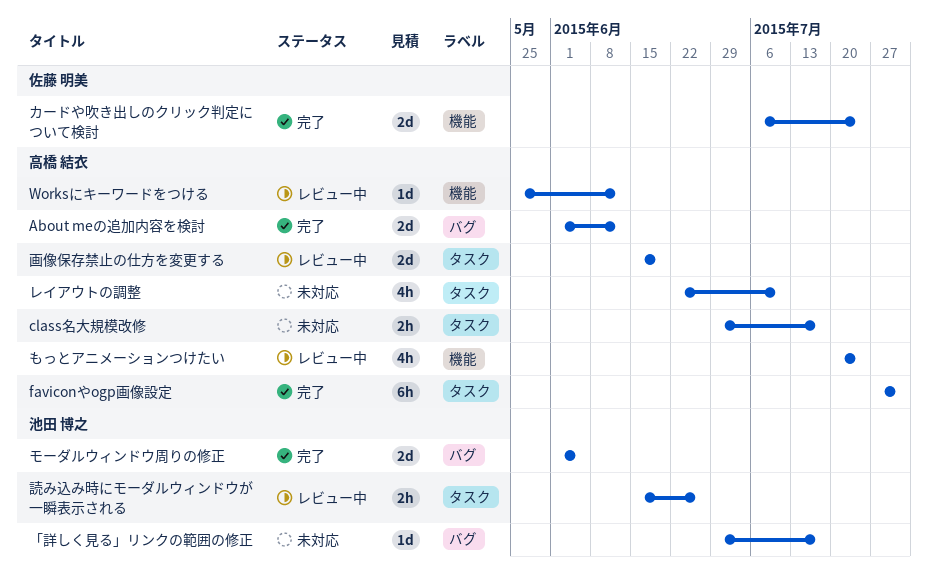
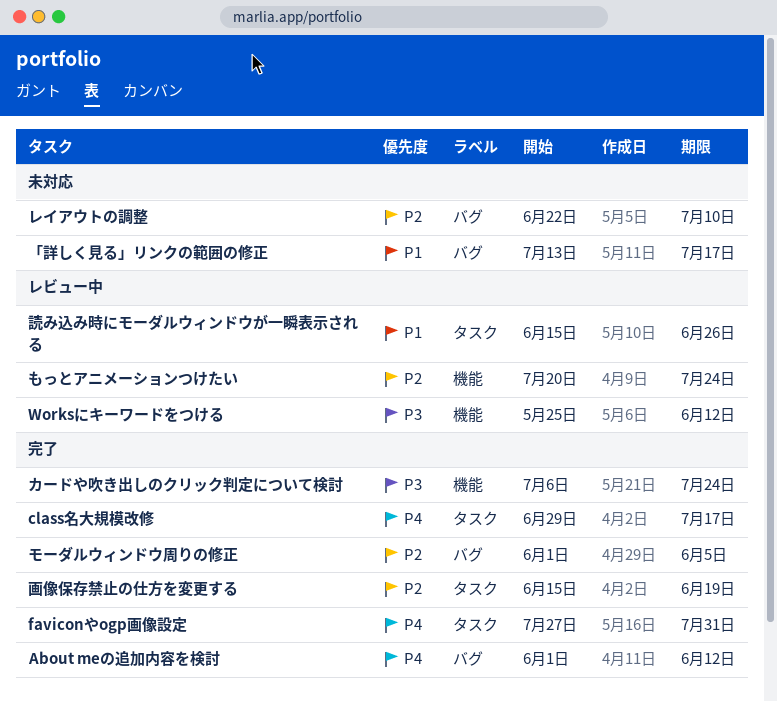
class名大規模改修, status: 未対応 -> 完了
「詳しく見る」リンクの範囲の修正, start: Jun 29 -> Jul 13
レイアウトの調整, label: タスク -> バグ
画像保存禁止の仕方を変更する, status: レビュー中 -> 完了

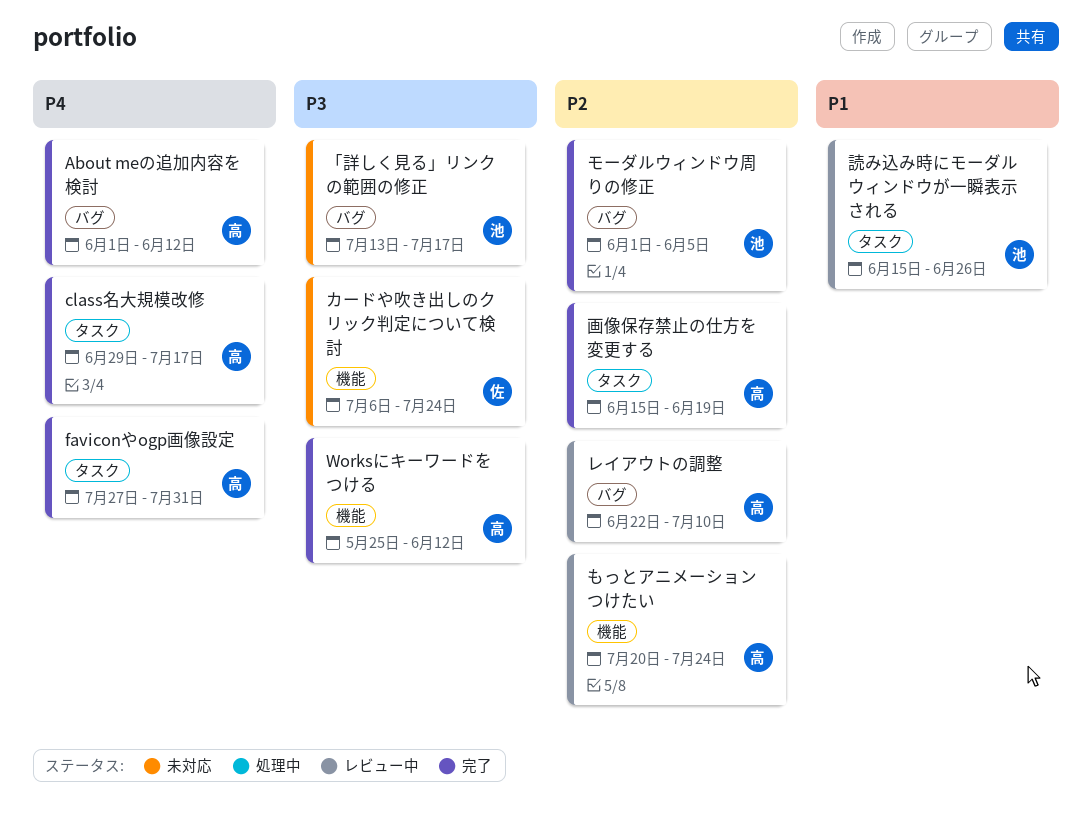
Worksにキーワードをつける, status: レビュー中 -> 完了
「詳しく見る」リンクの範囲の修正, priority: P1 -> P3
カードや吹き出しのクリック判定について検討, status: 完了 -> 未対応
レイアウトの調整, status: 未対応 -> レビュー中

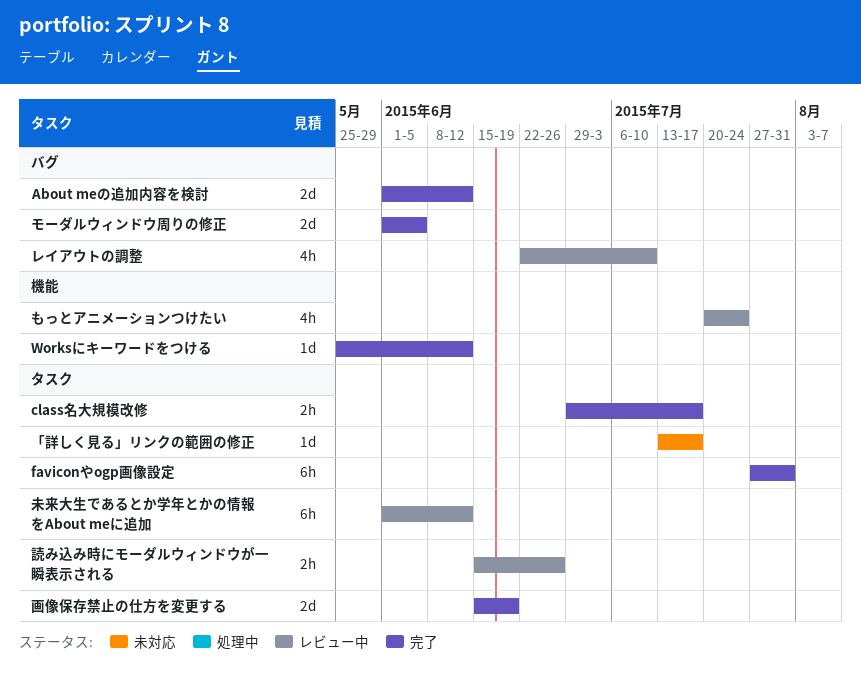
「詳しく見る」リンクの範囲の修正, label: バグ -> タスク
カードや吹き出しのクリック判定について検討: present -> none
未来大生であるとか学年とかの情報をAbout meに追加: none -> present

